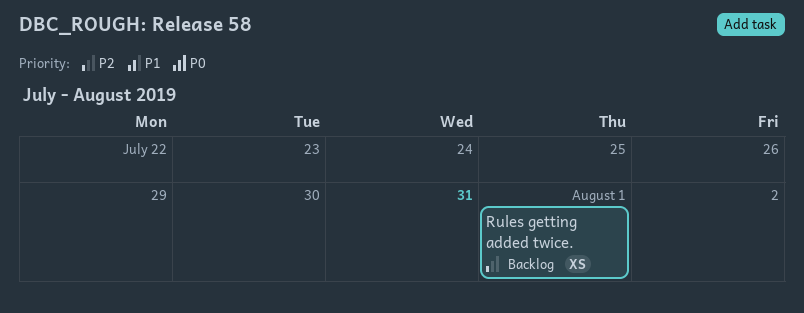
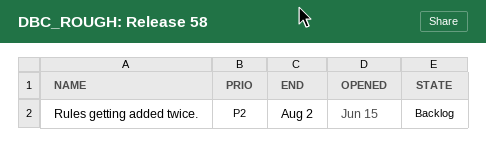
Rules getting added twice., due: Aug 1 -> Aug 2

